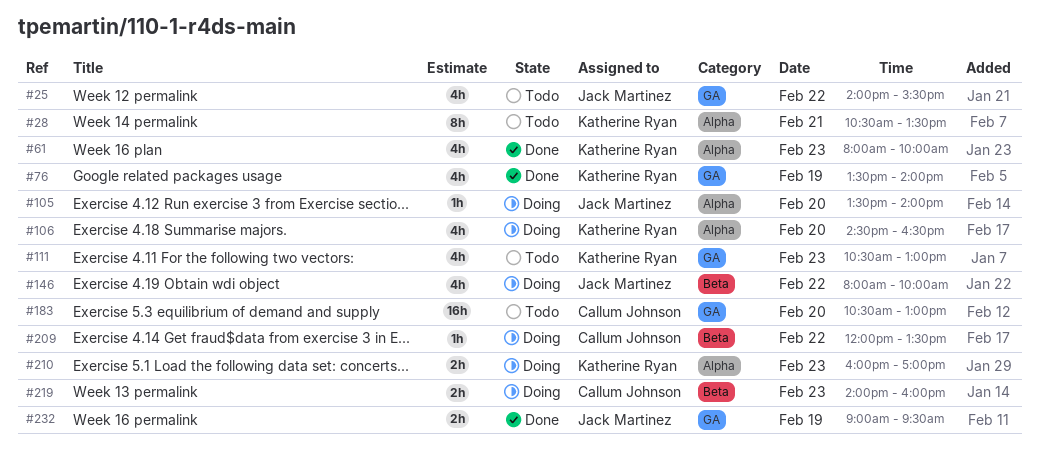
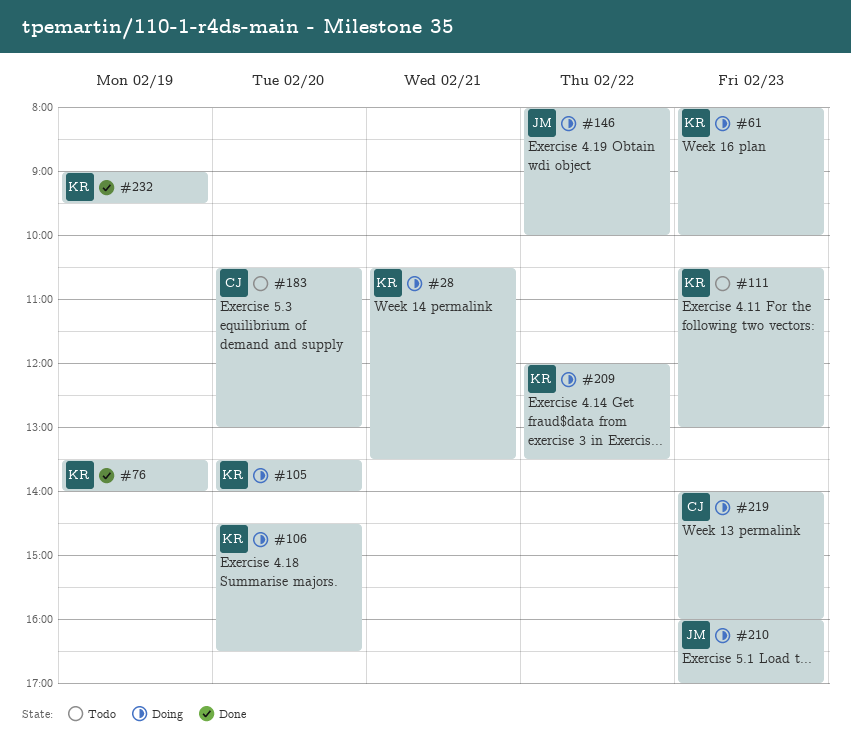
#25: present -> none
#28, status: Todo -> Doing
#61, status: Done -> Doing
#105, owner: Jack Martinez -> Katherine Ryan
#209, owner: Callum Johnson -> Katherine Ryan
#210, owner: Katherine Ryan -> Jack Martinez
#232, owner: Jack Martinez -> Katherine Ryan

